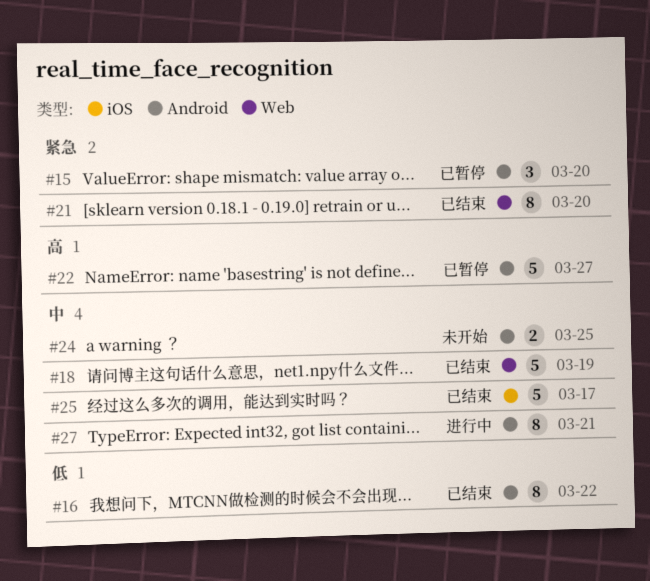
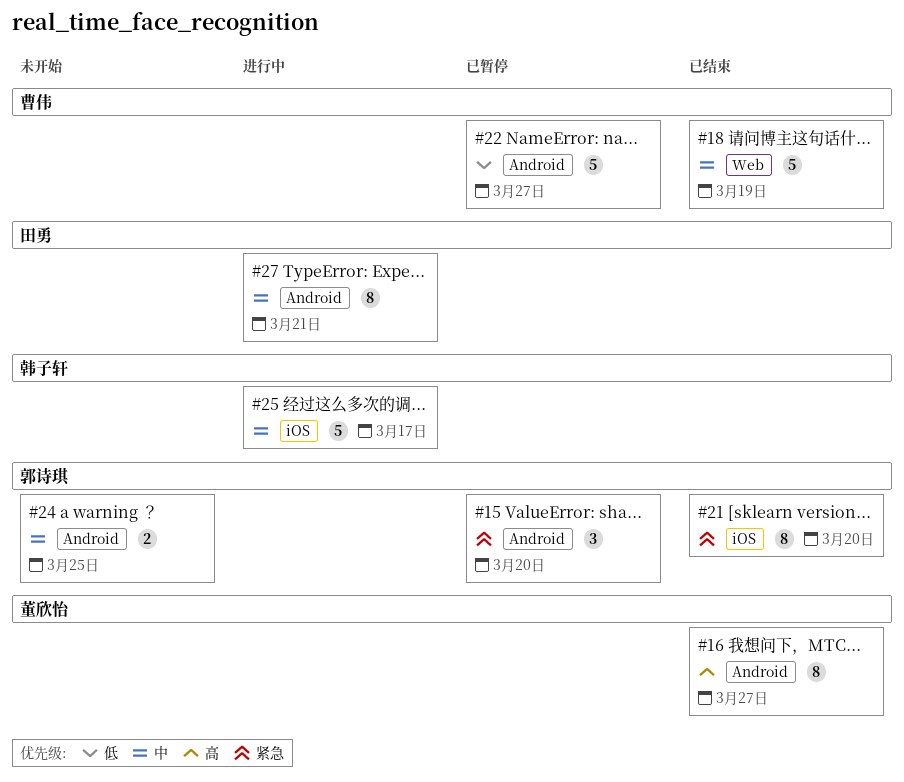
#16, priority: 低 -> 高
#16, due: Mar 22 -> Mar 27
#21, label: Web -> iOS
#22, priority: 高 -> 低
#25, status: 已结束 -> 进行中

